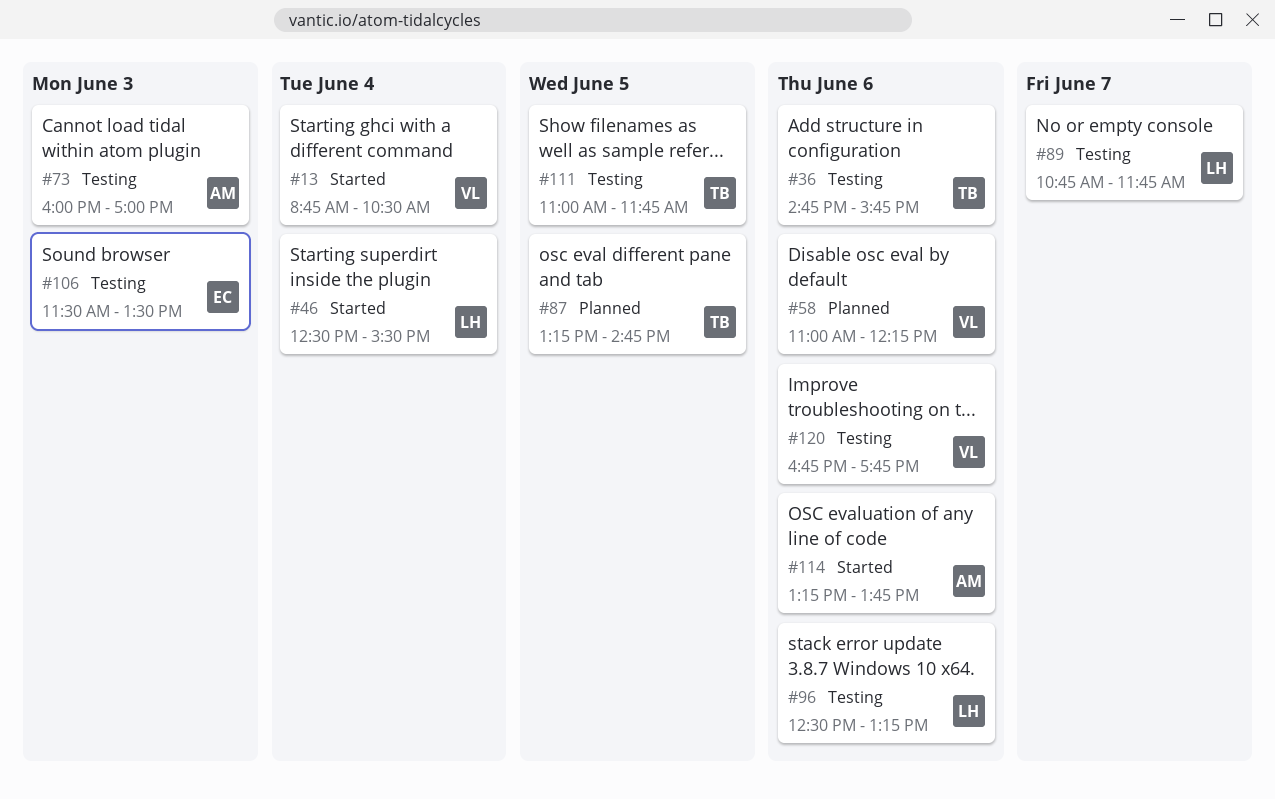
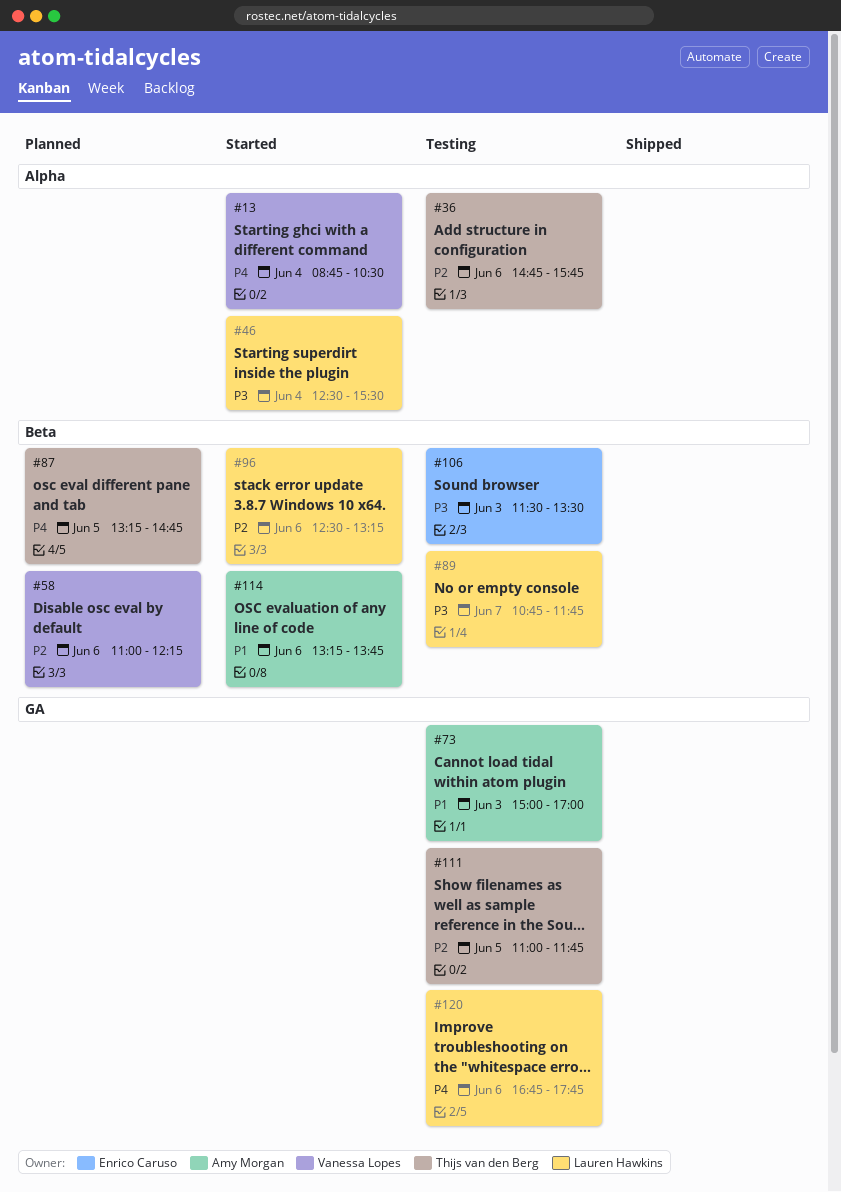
#73, begins: 16:00 -> 15:00
#96, status: Testing -> Started
#120, owner: Vanessa Lopes -> Lauren Hawkins

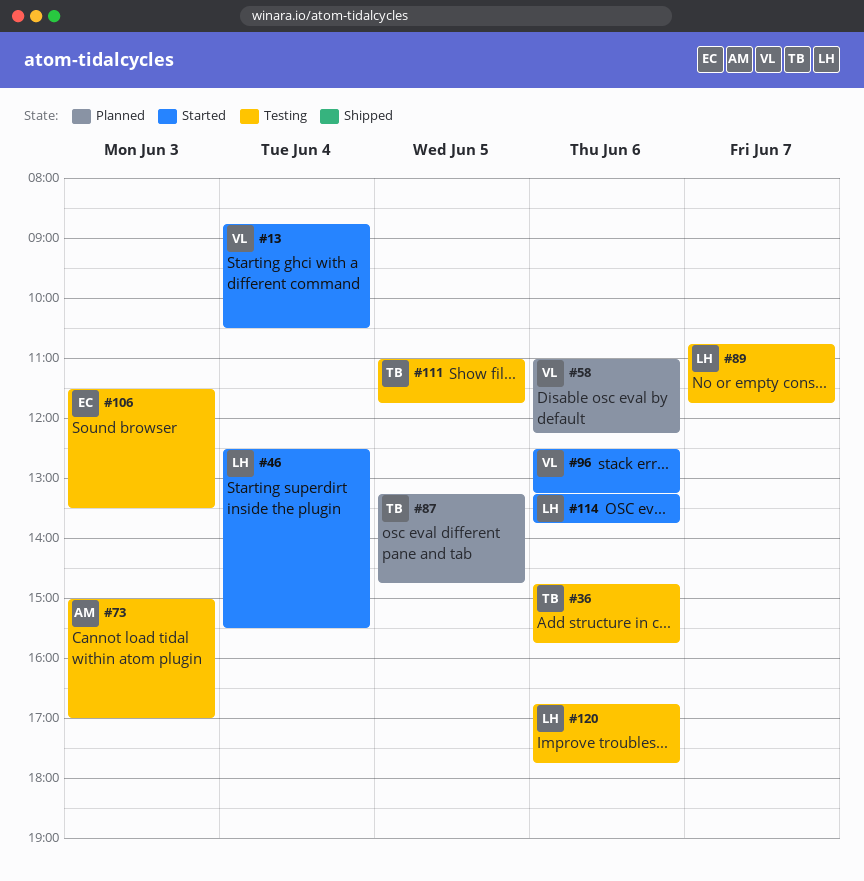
#96, owner: Lauren Hawkins -> Vanessa Lopes
#114, owner: Amy Morgan -> Lauren Hawkins

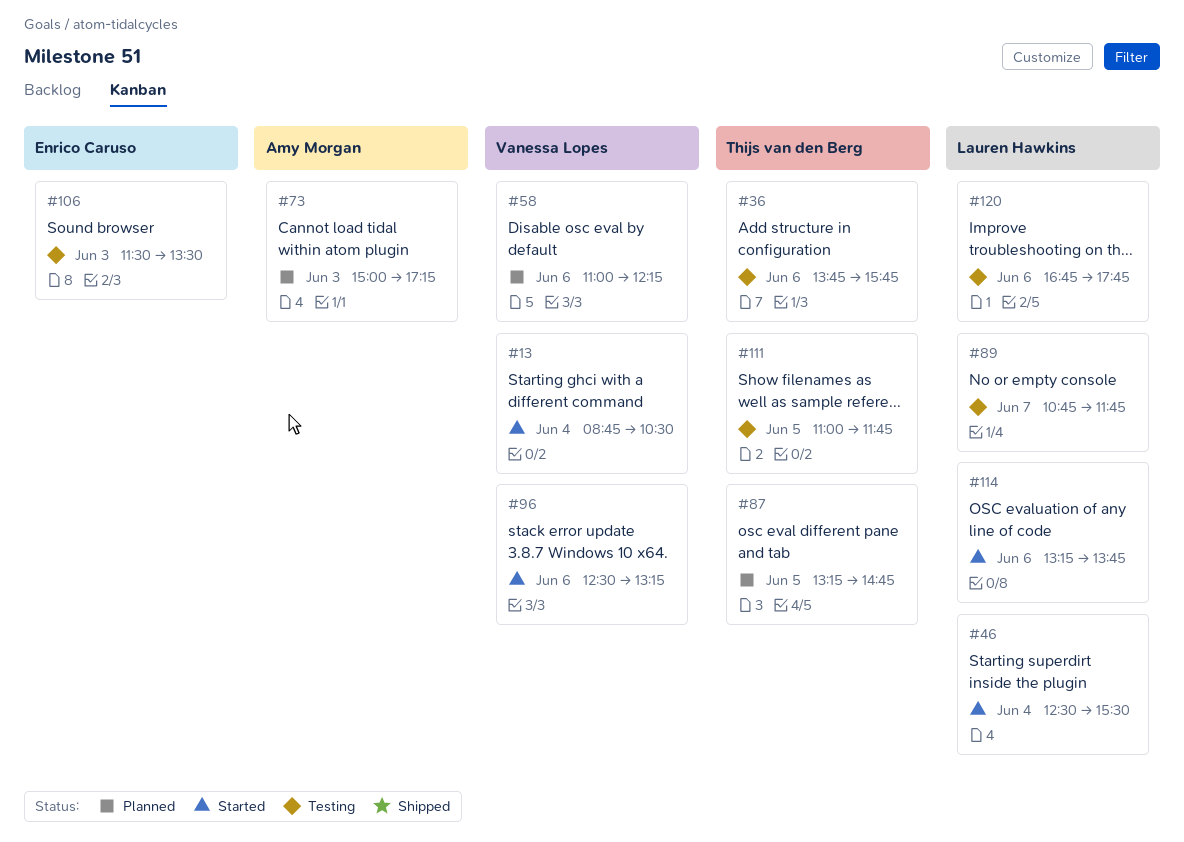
#36, begins: 14:45 -> 13:45
#73, status: Testing -> Planned
#73, ends: 17:00 -> 17:15

